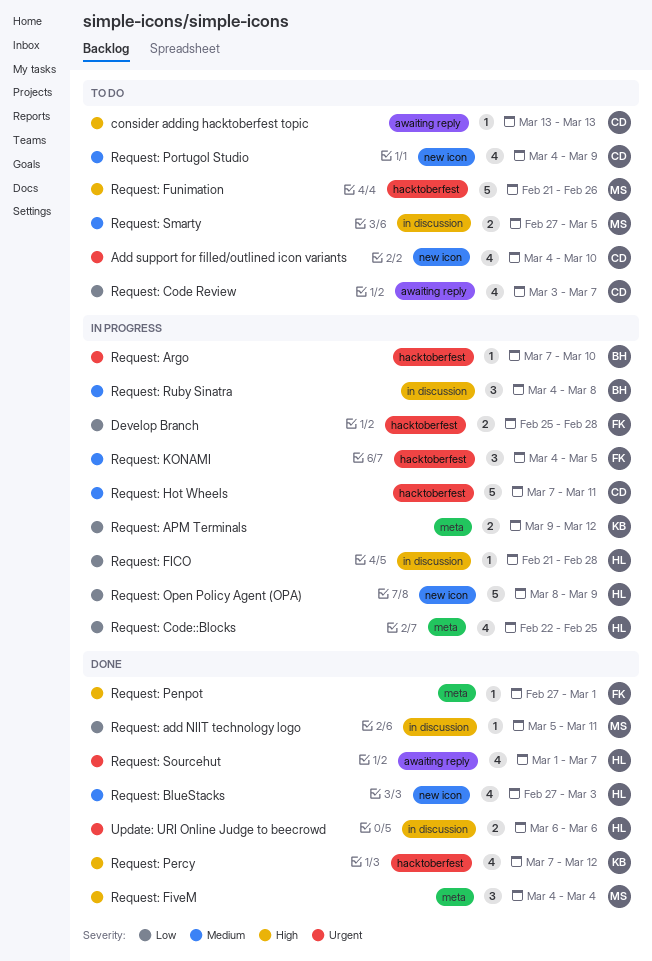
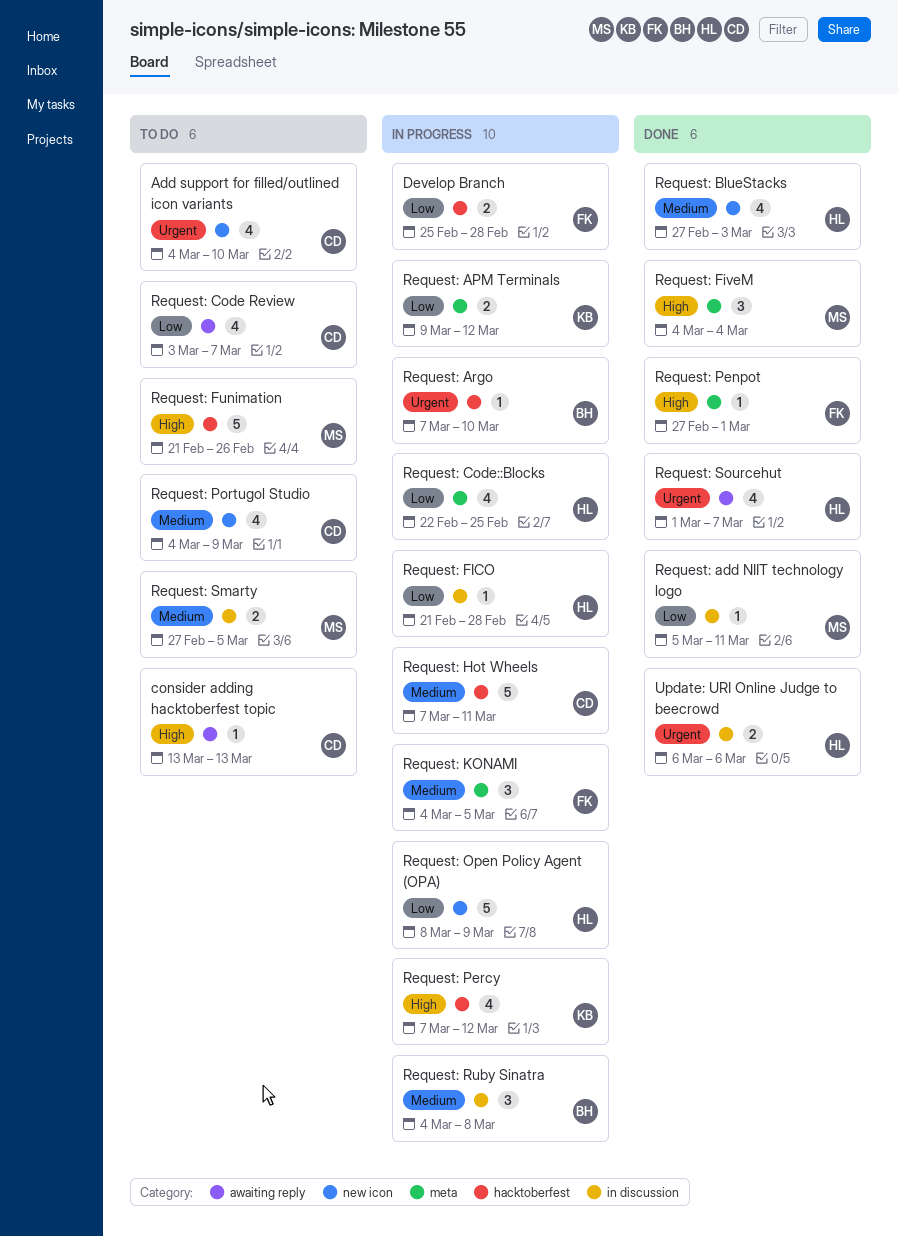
Request: KONAMI, label: hacktoberfest -> meta
Request: Percy, status: Done -> In progress

